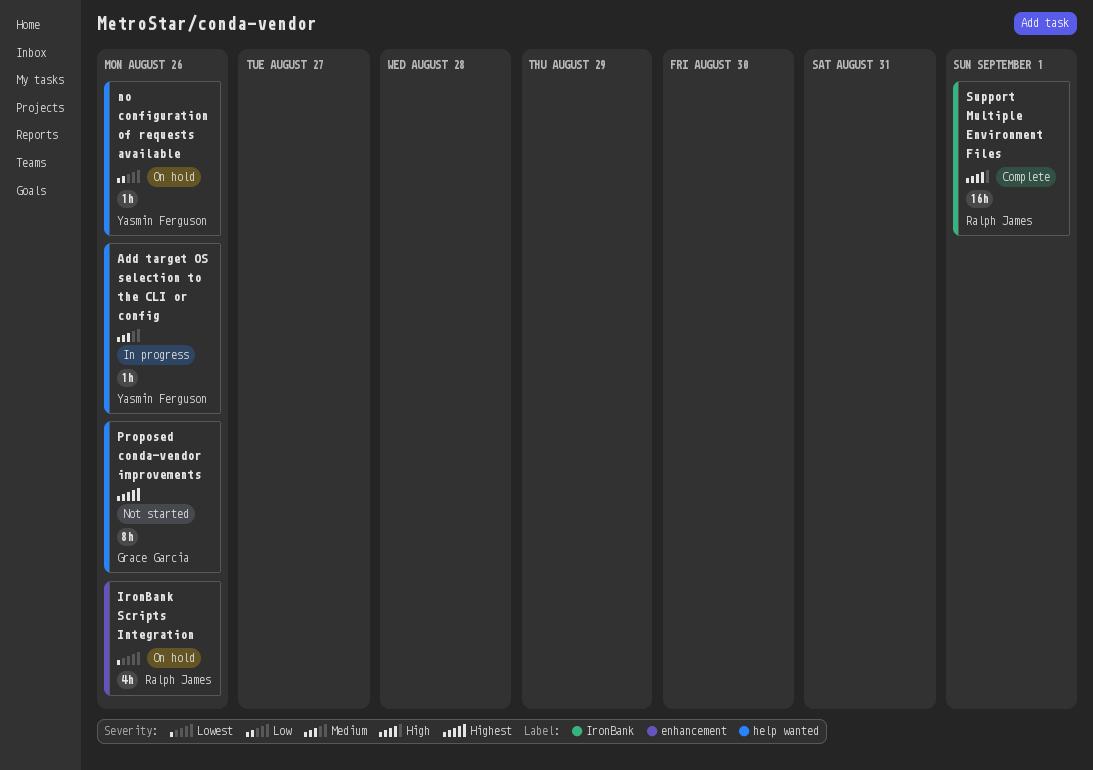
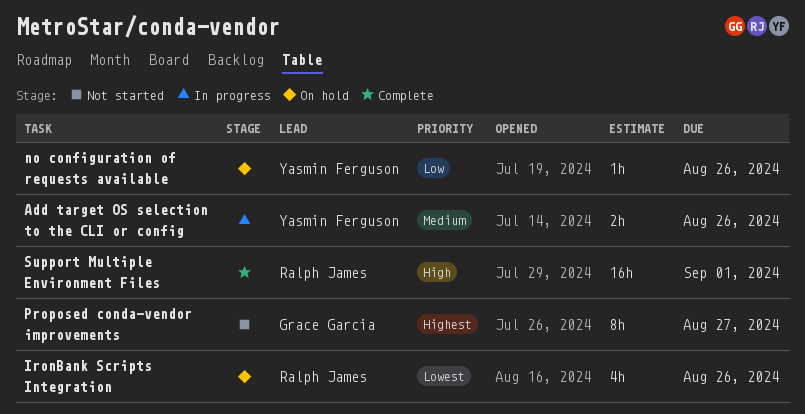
Add target OS selection to the CLI or config, estimate: 1h -> 2h
Proposed conda-vendor improvements, due: Aug 26 -> Aug 27

